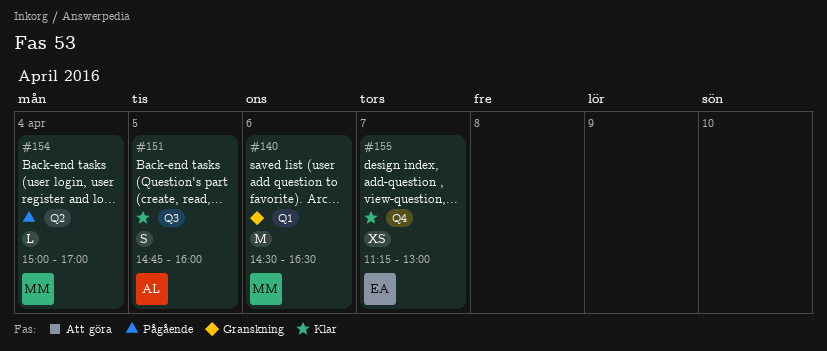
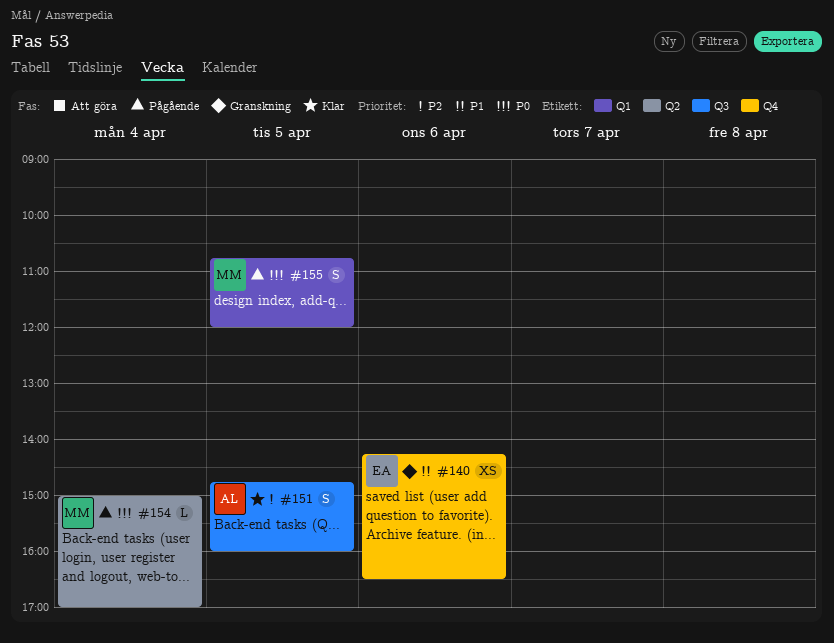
#140, owner: MM -> EA
#140, label: Q1 -> Q4
#140, estimate: M -> XS
#140, begins: 14:30 -> 14:15
#155, status: Klar -> Pågående
#155, owner: EA -> MM
#155, label: Q4 -> Q1
#155, estimate: XS -> S
#155, day: Apr 7 -> Apr 5
#155, begins: 11:15 -> 10:45
#155, ends: 13:00 -> 12:00

